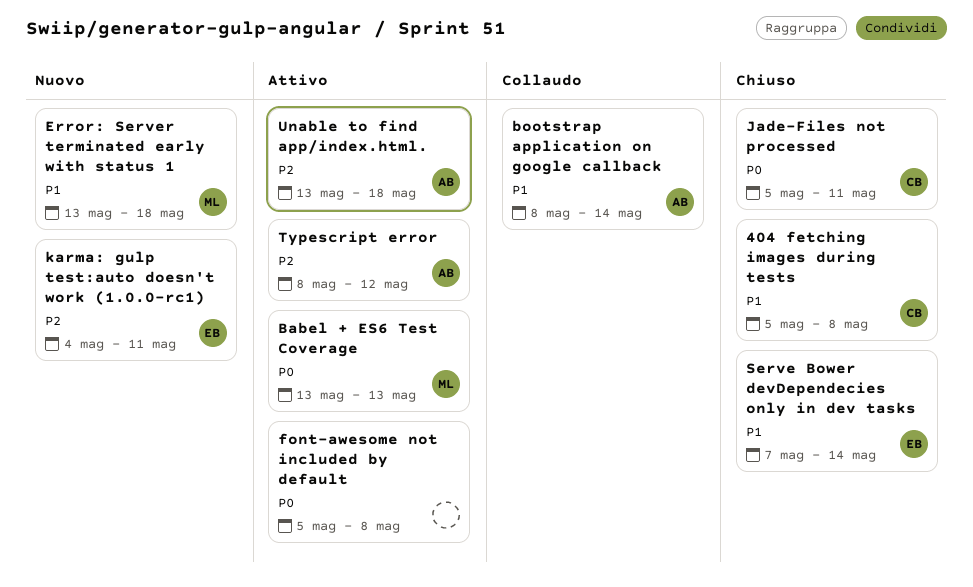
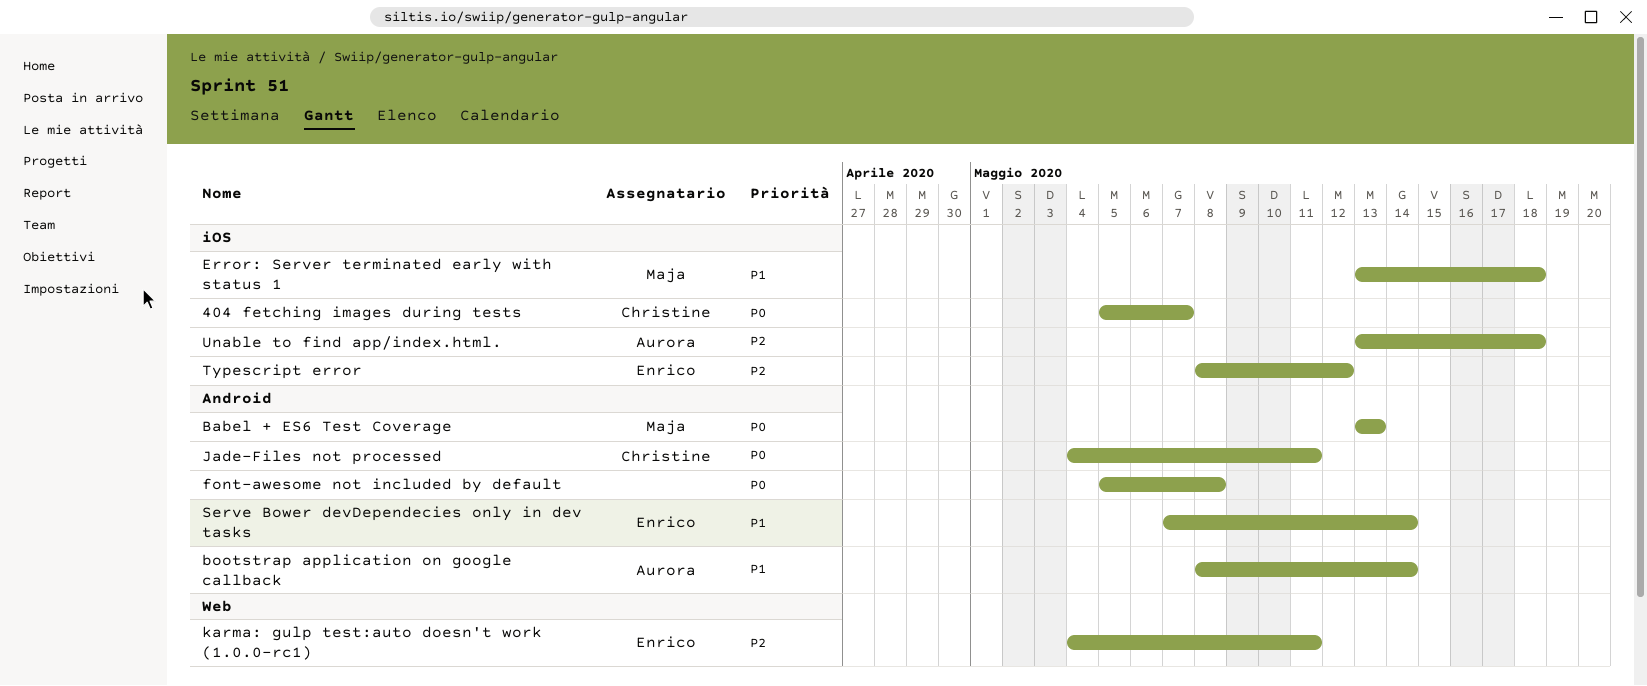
404 fetching images during tests, priority: P1 -> P0
404 fetching images during tests, due: May 8 -> May 7
Jade-Files not processed, start: May 5 -> May 4
Typescript error, owner: Aurora -> Enrico

